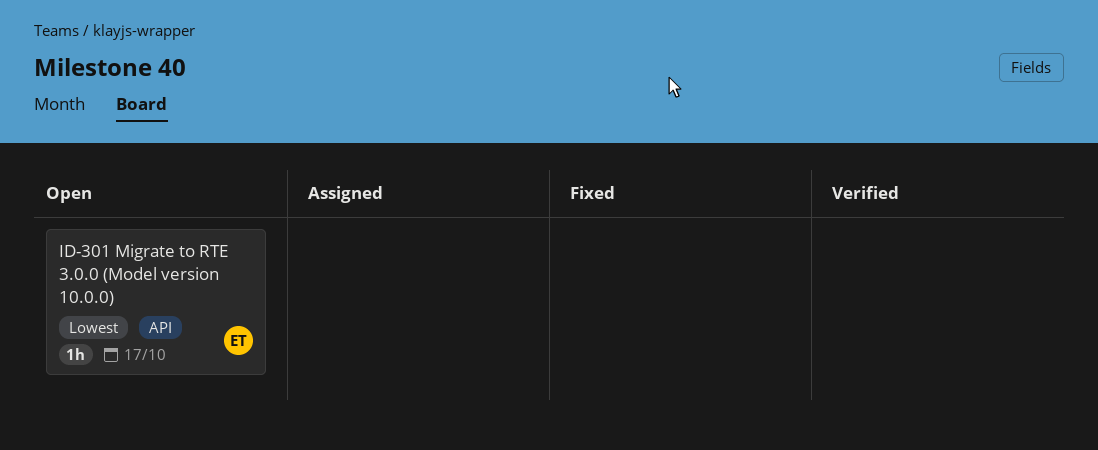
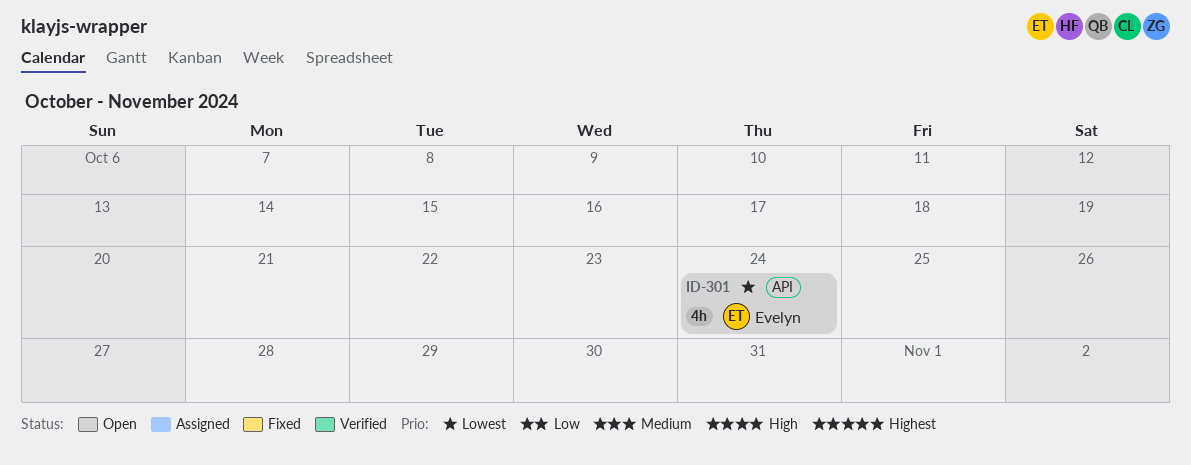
ID-301, estimate: 1h -> 4h
ID-301, due: Oct 17 -> Oct 24

